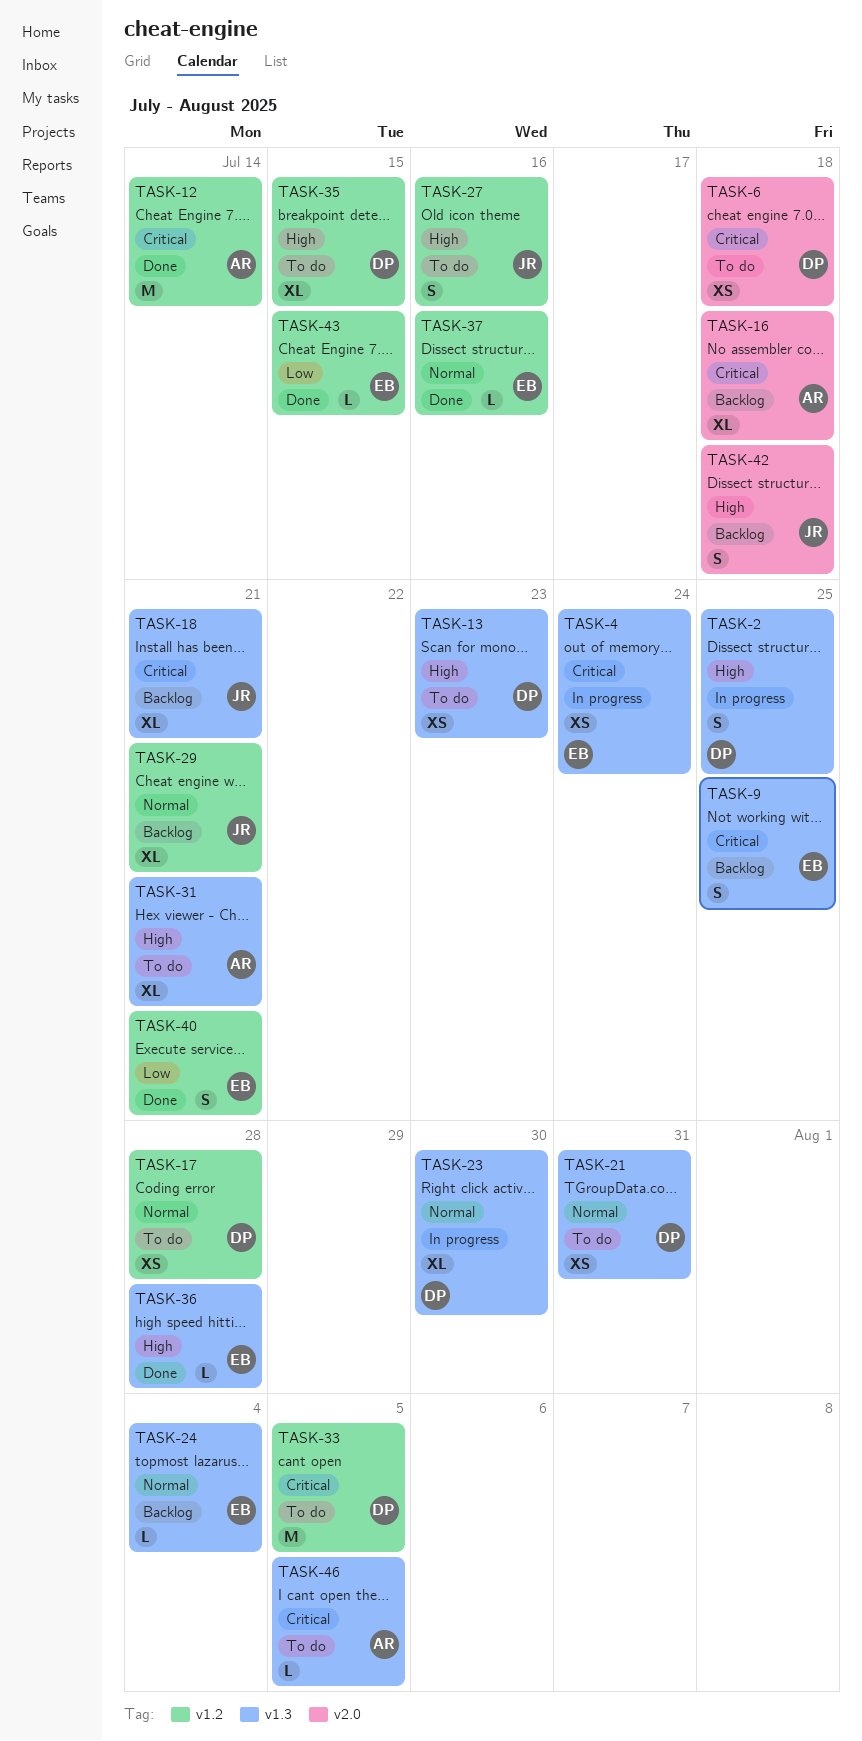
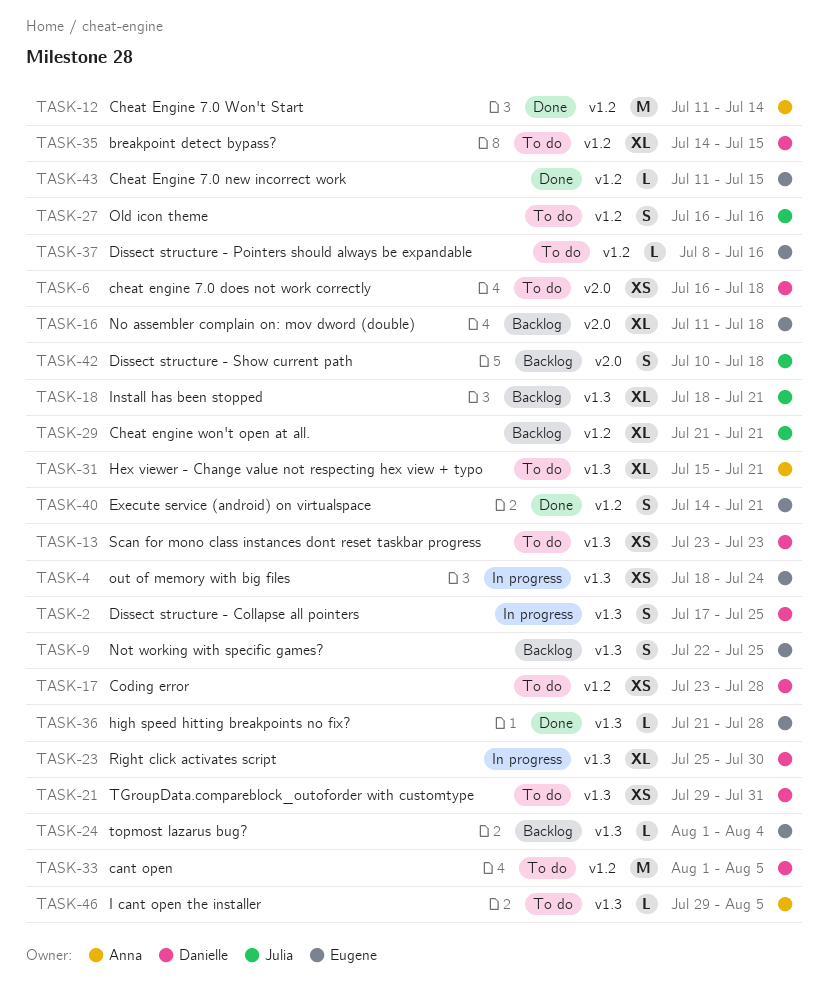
TASK-16, owner: Anna -> Eugene
TASK-37, status: Done -> To do

